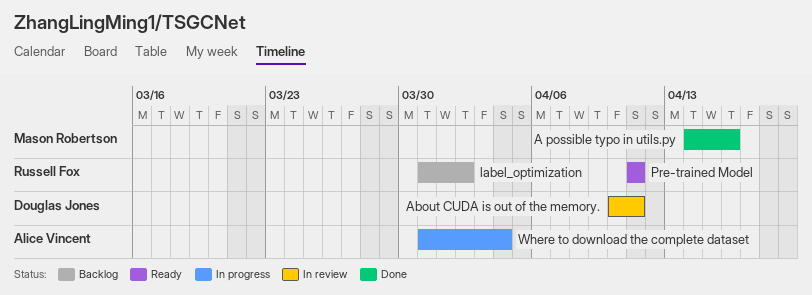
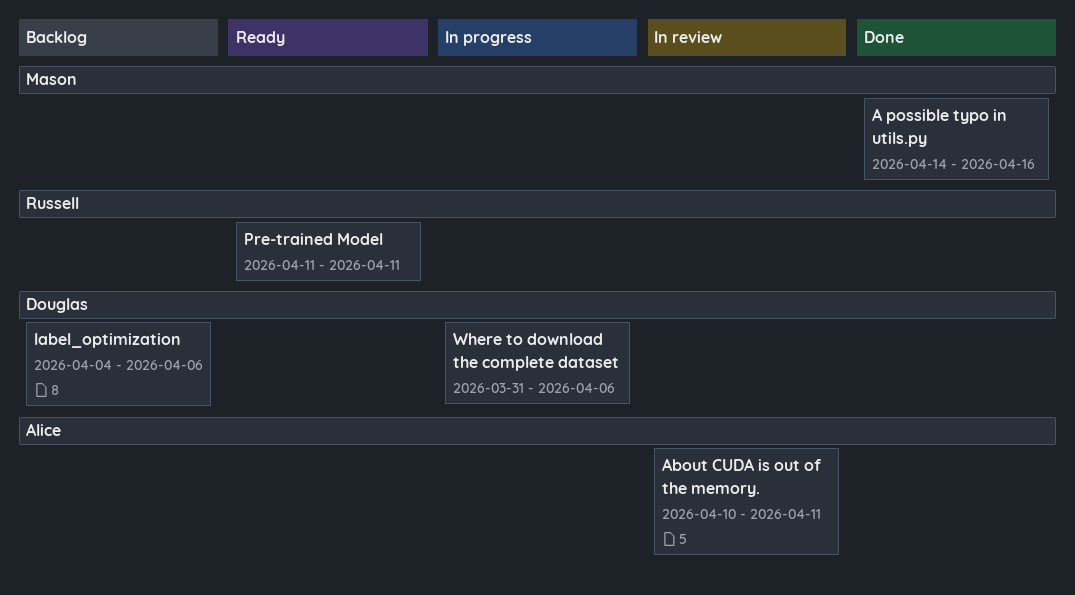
About CUDA is out of the memory., owner: Douglas Jones -> Alice Vincent
label_optimization, owner: Russell Fox -> Douglas Jones
label_optimization, start: Mar 31 -> Apr 4
label_optimization, due: Apr 2 -> Apr 6
Where to download the complete dataset, owner: Alice Vincent -> Douglas Jones
Where to download the complete dataset, due: Apr 4 -> Apr 6

